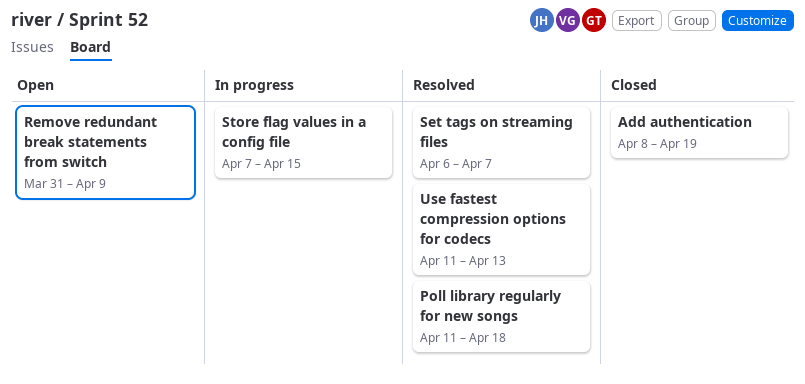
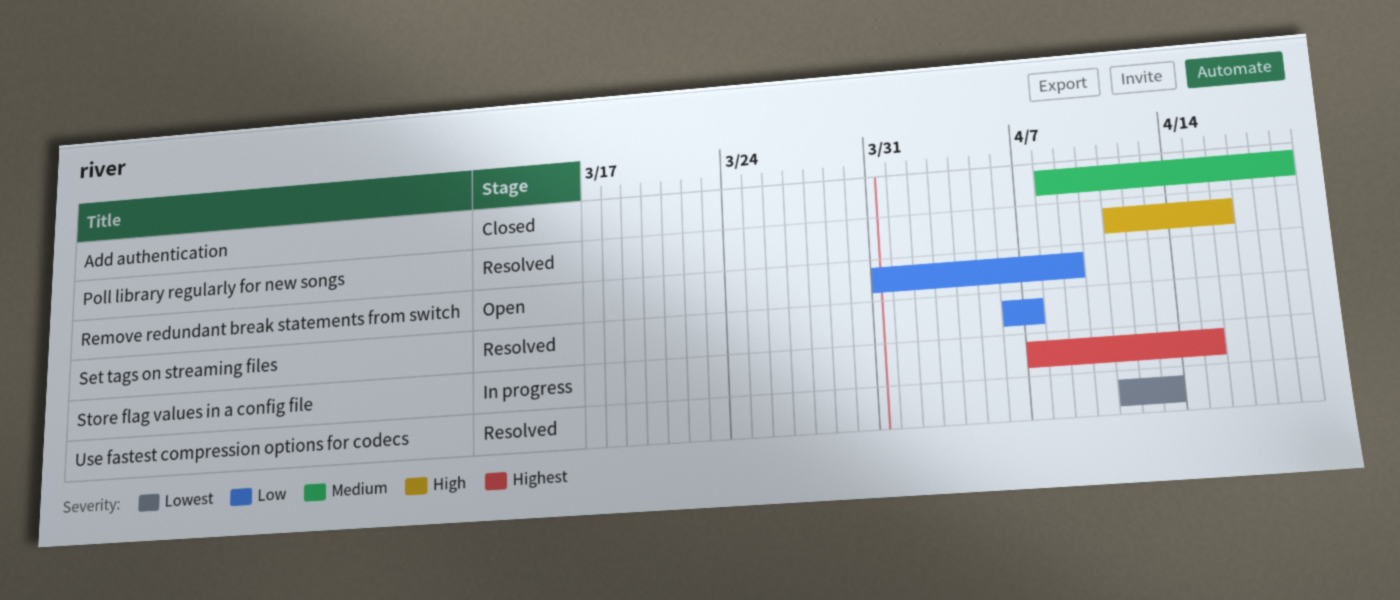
Poll library regularly for new songs, due: Apr 18 -> Apr 16

